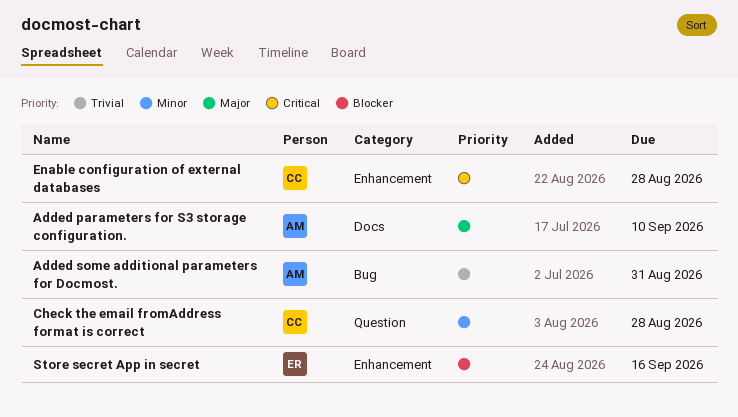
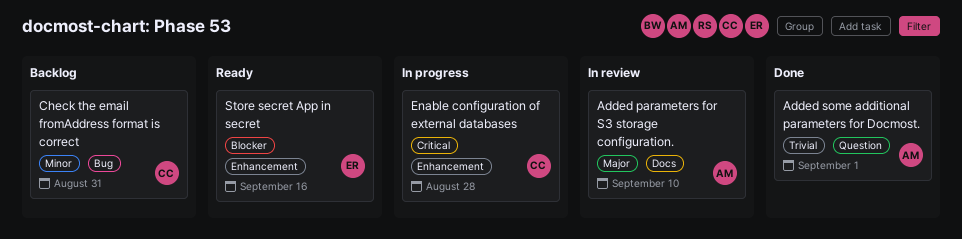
Added some additional parameters for Docmost., label: Bug -> Question
Added some additional parameters for Docmost., due: Aug 31 -> Sep 1
Check the email fromAddress format is correct, label: Question -> Bug
Check the email fromAddress format is correct, due: Aug 28 -> Aug 31

